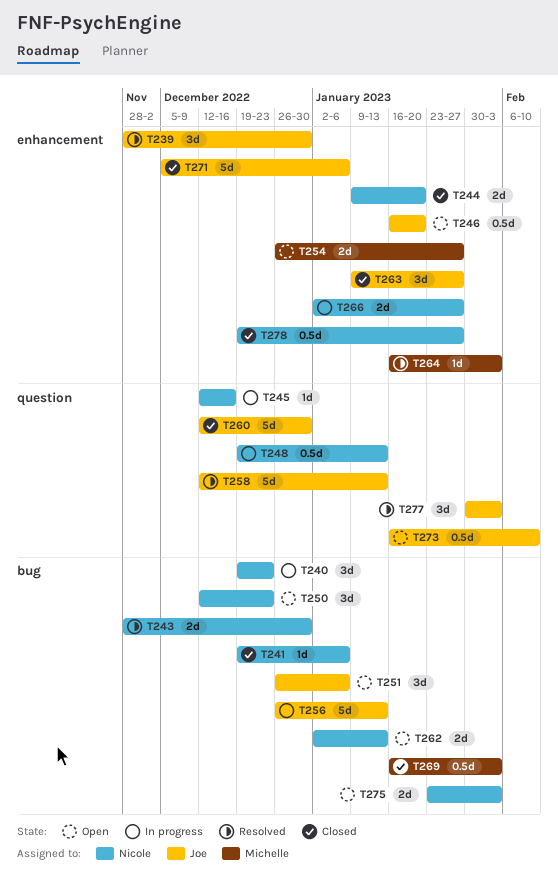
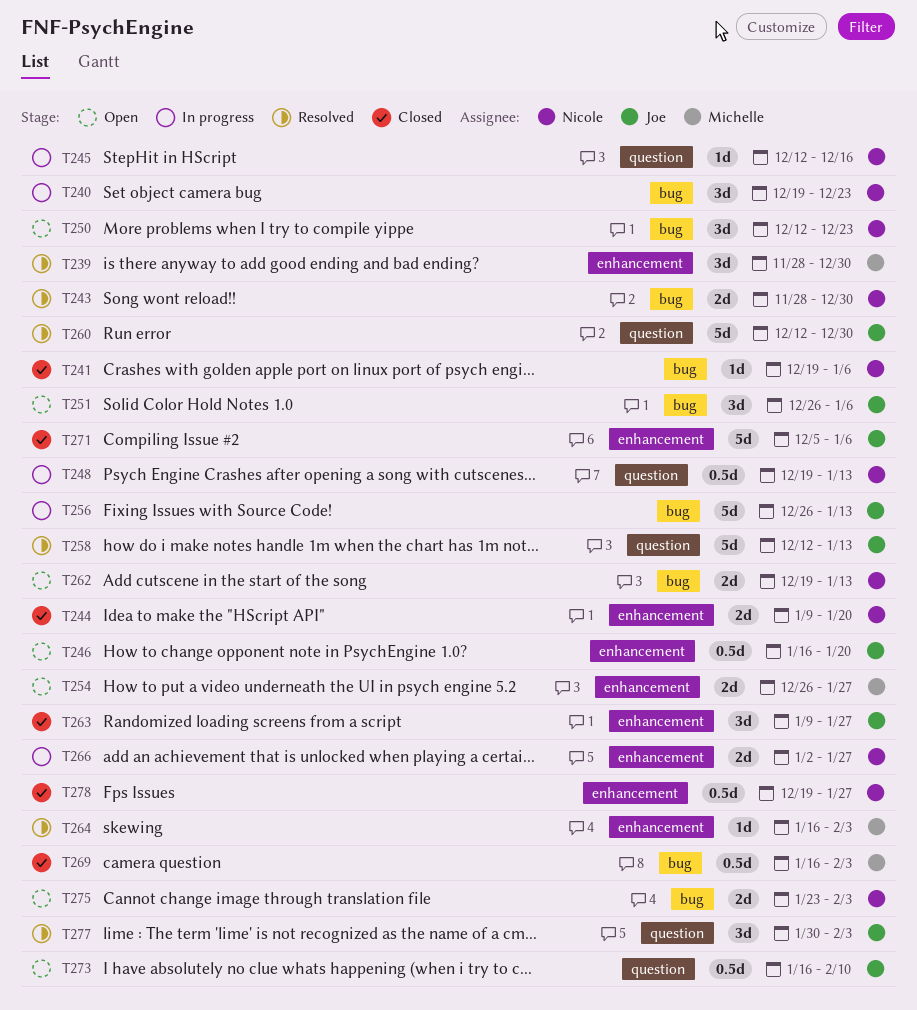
T239, owner: Joe -> Michelle
T260, status: Closed -> Resolved
T262, start: Jan 2 -> Dec 19

